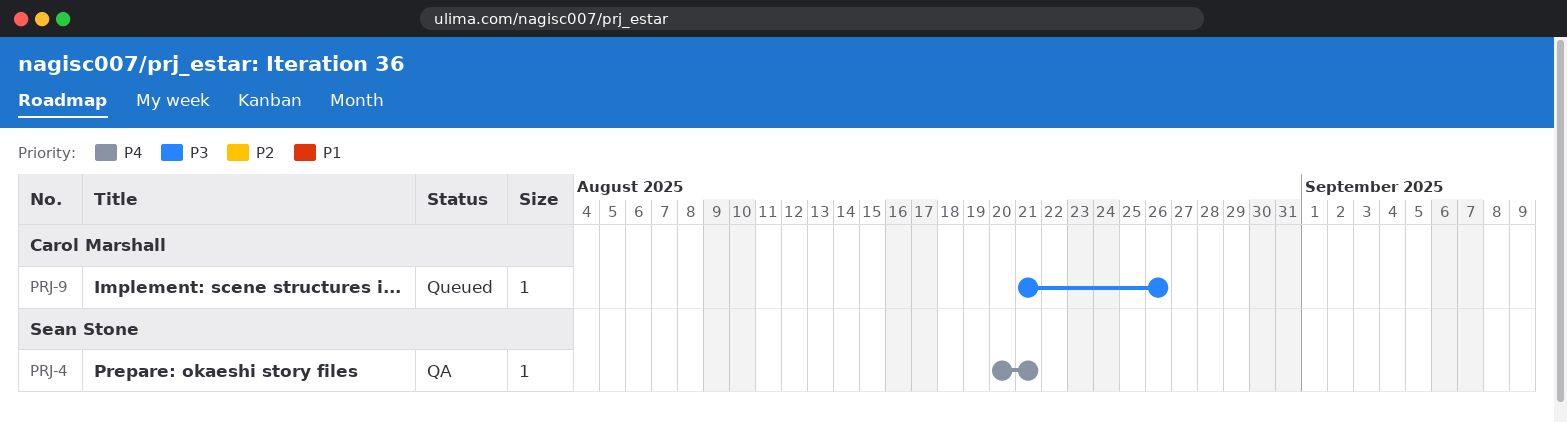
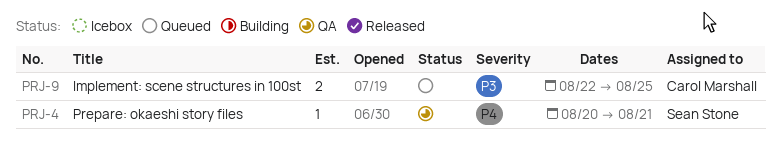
PRJ-9, estimate: 1 -> 2
PRJ-9, start: Aug 21 -> Aug 22
PRJ-9, due: Aug 26 -> Aug 25

